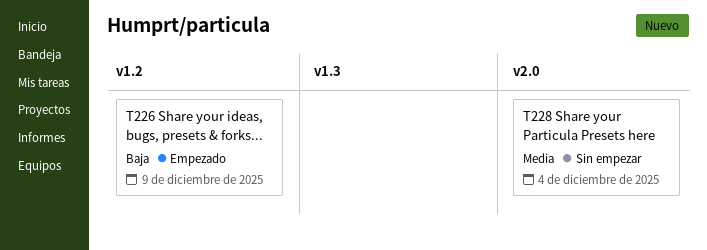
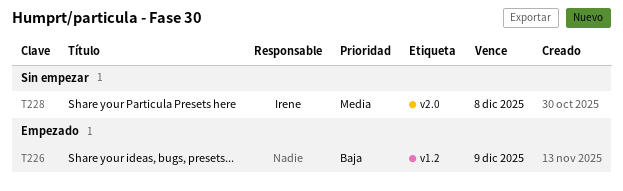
T228, due: Dec 4 -> Dec 8

